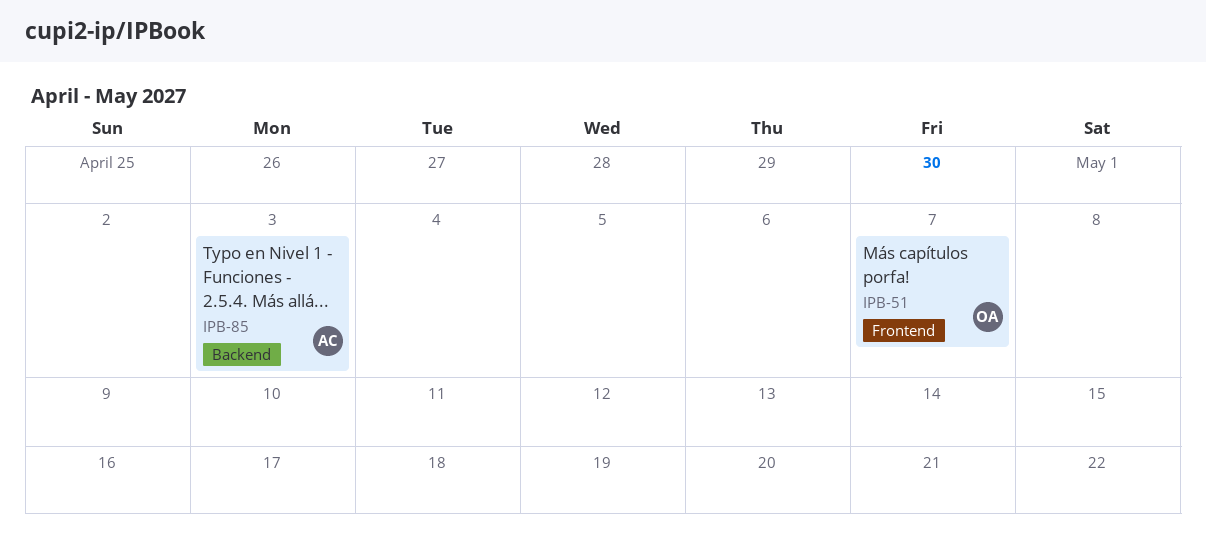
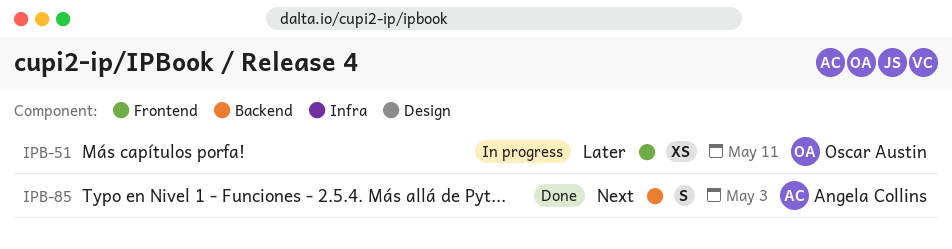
IPB-51, due: May 7 -> May 11

